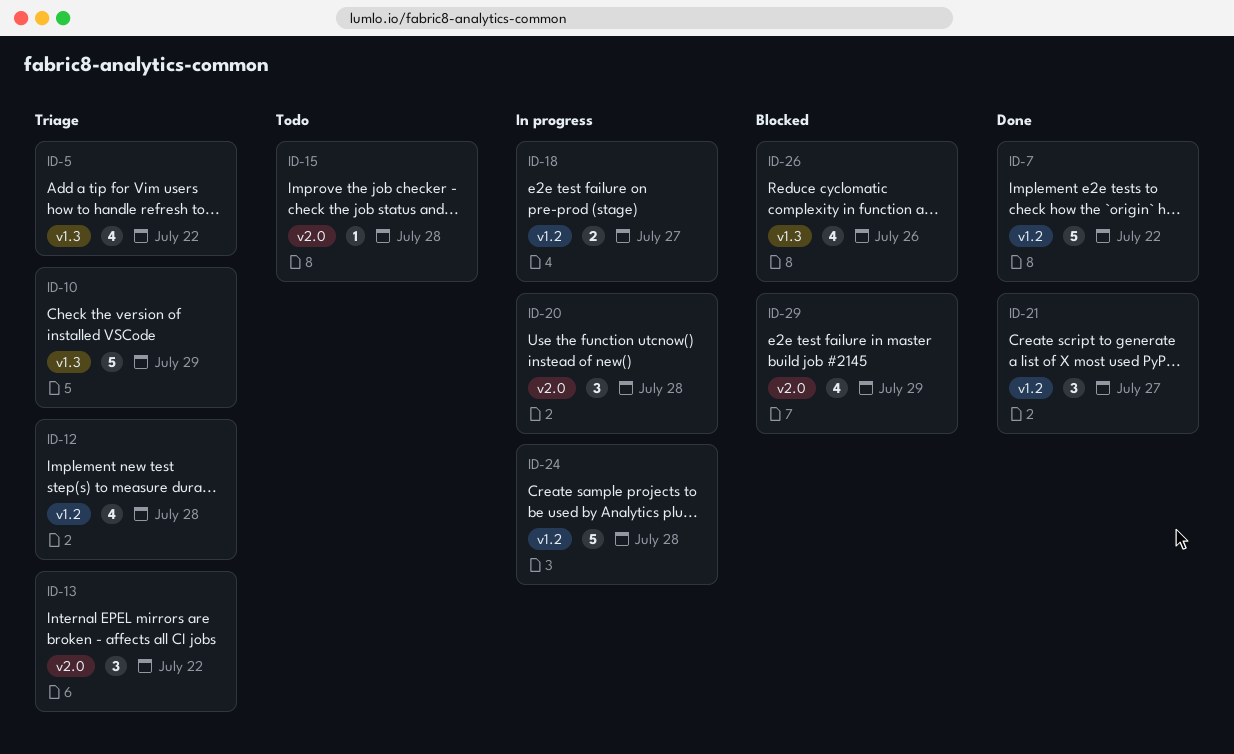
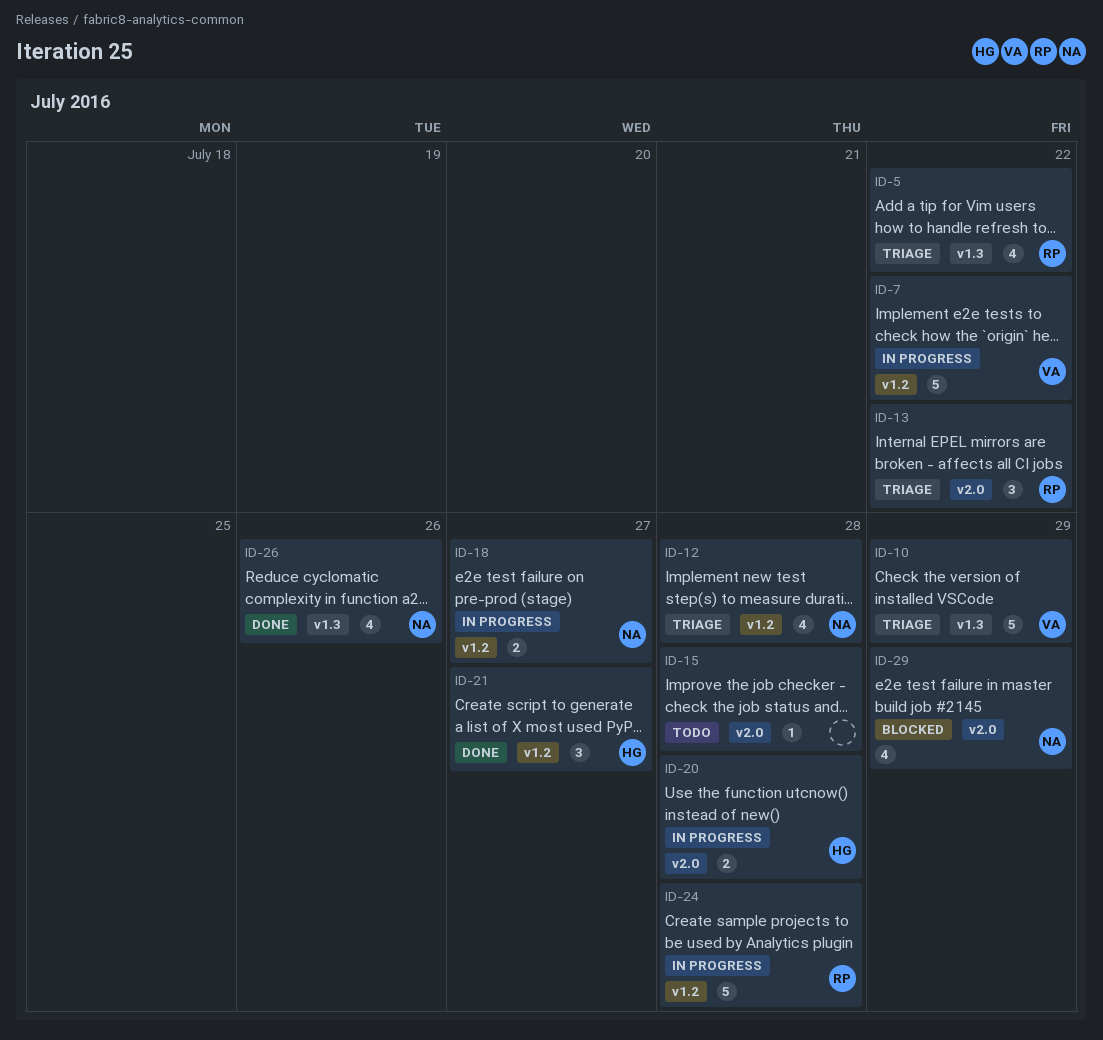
ID-7, status: Done -> In progress
ID-20, estimate: 3 -> 2
ID-26, status: Blocked -> Done

